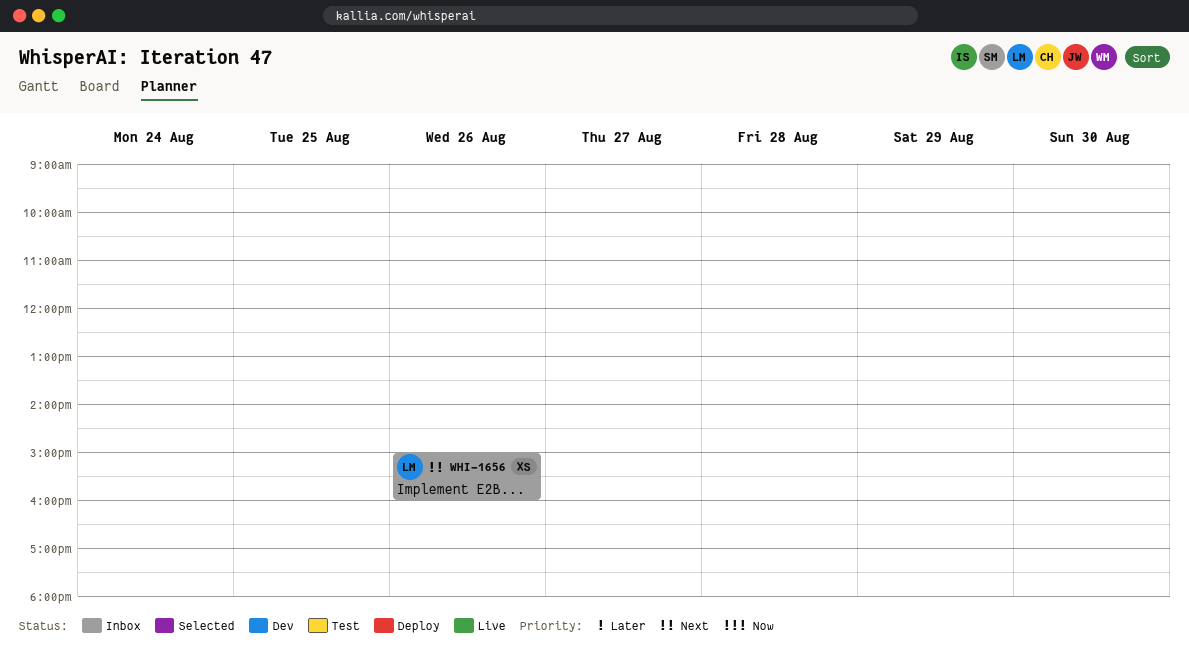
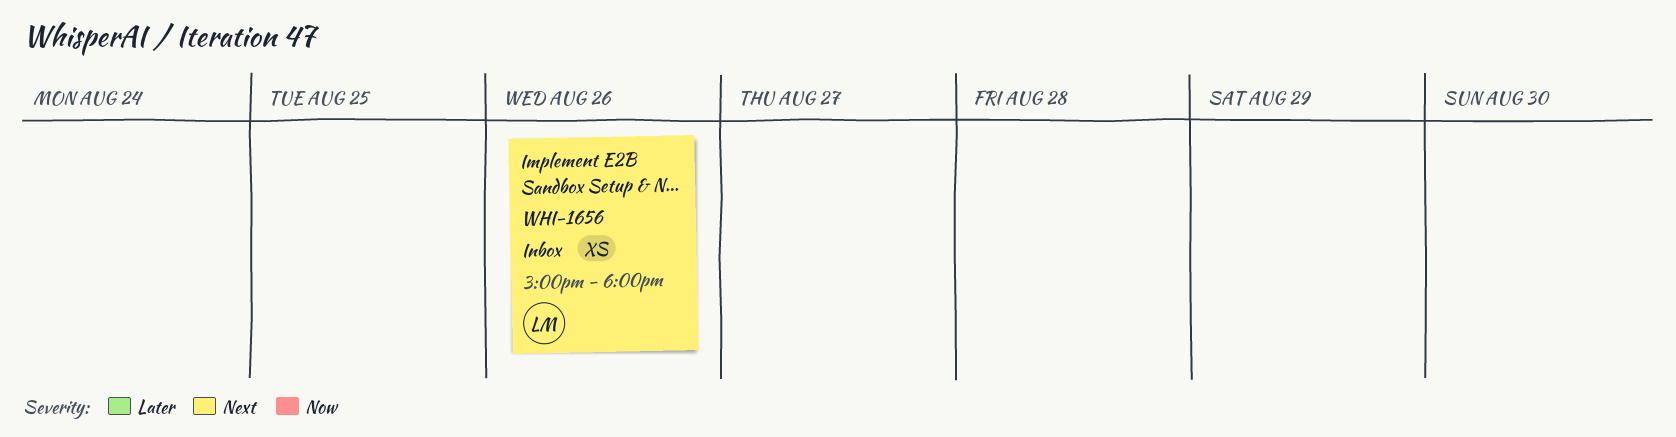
WHI-1656, ends: 16:00 -> 18:00

